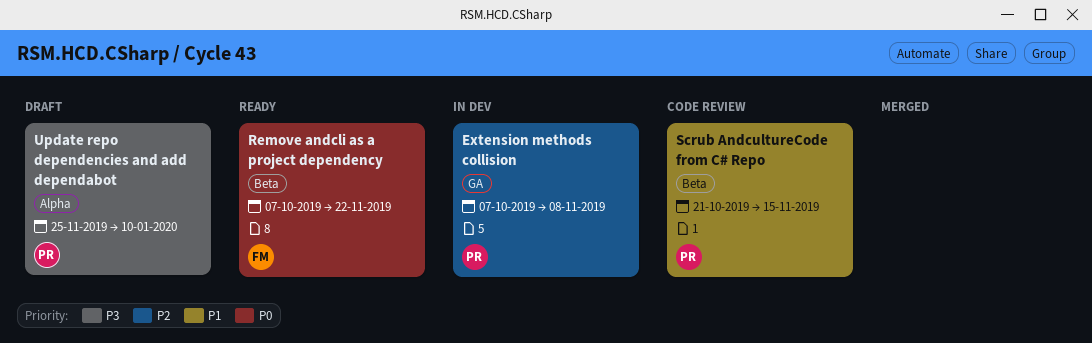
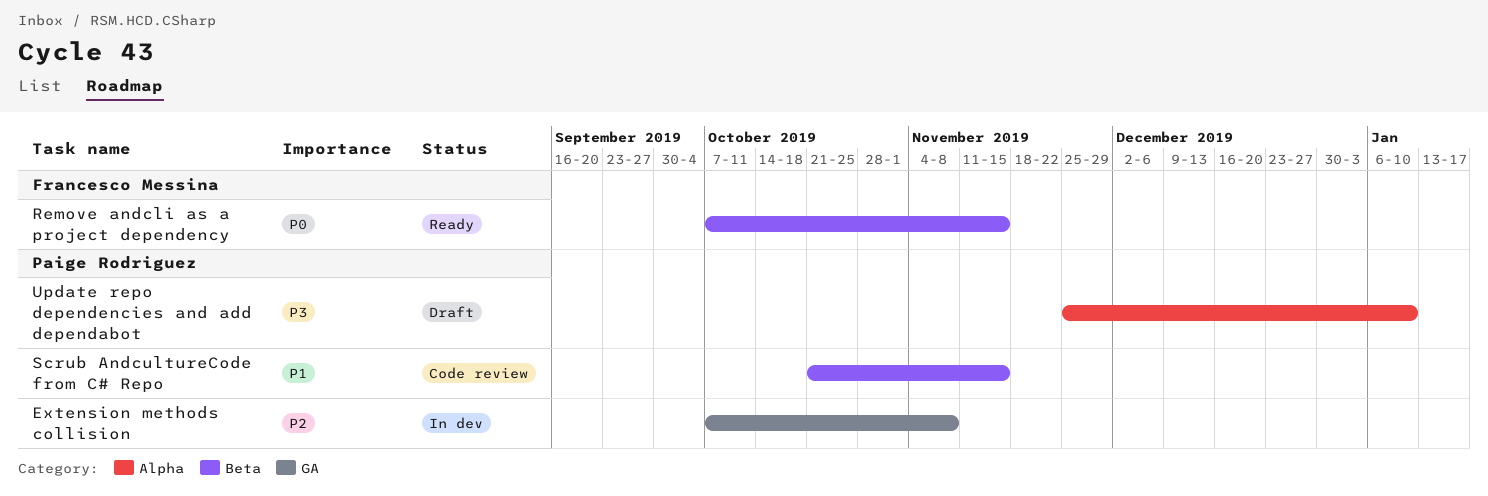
Remove andcli as a project dependency, due: Nov 22 -> Nov 15

